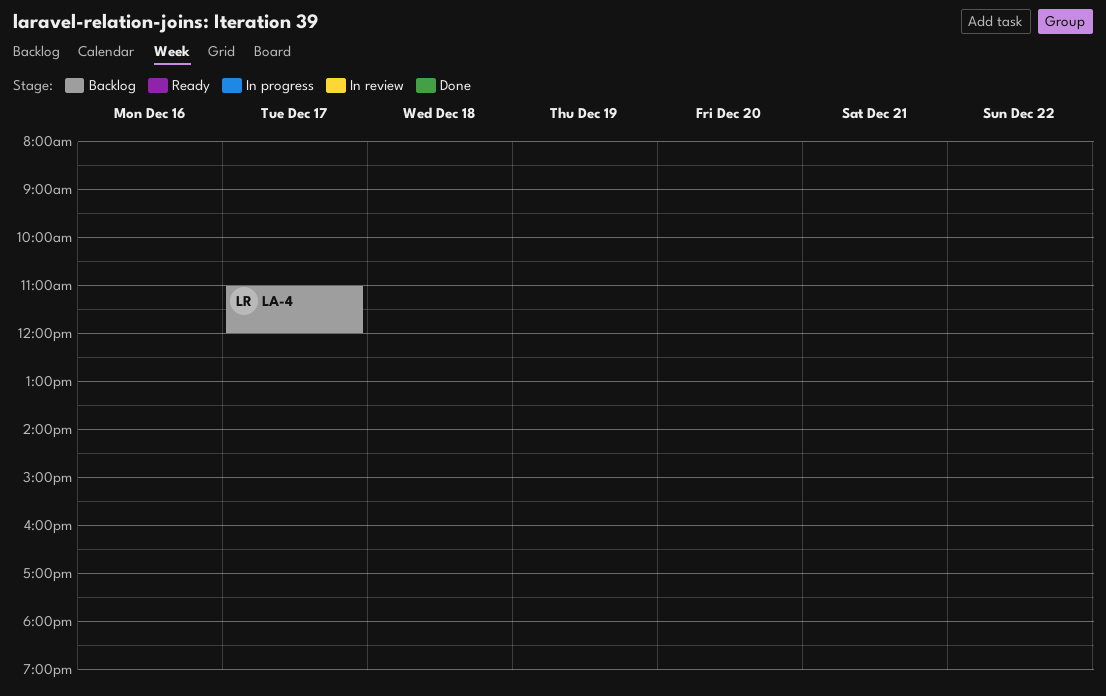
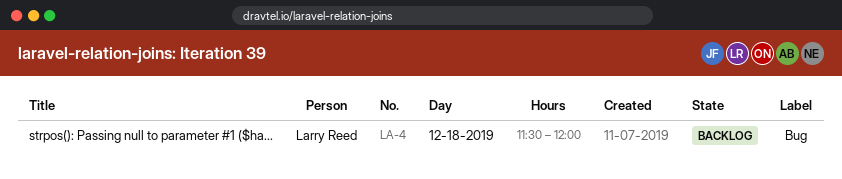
LA-4, day: Dec 17 -> Dec 18
LA-4, begins: 11:00 -> 11:30

